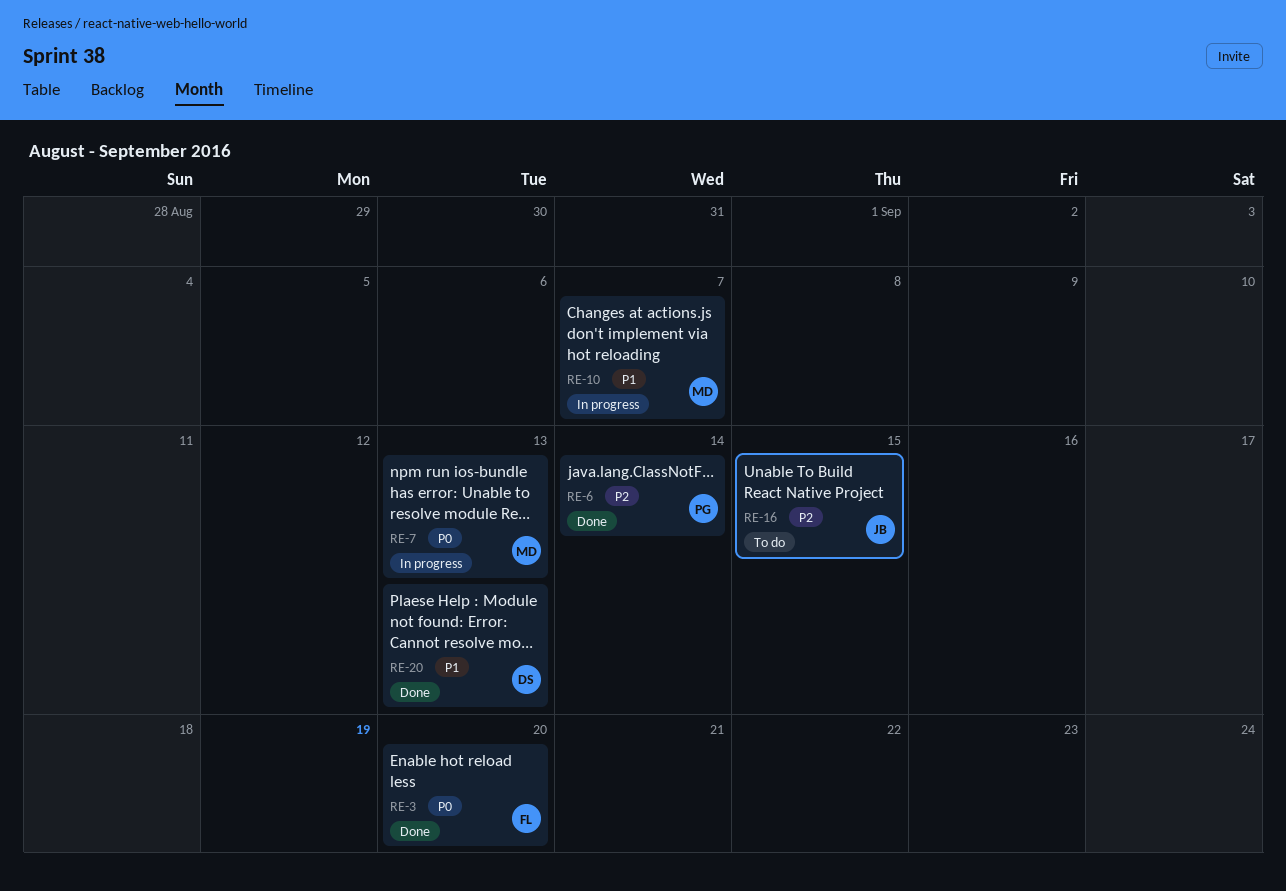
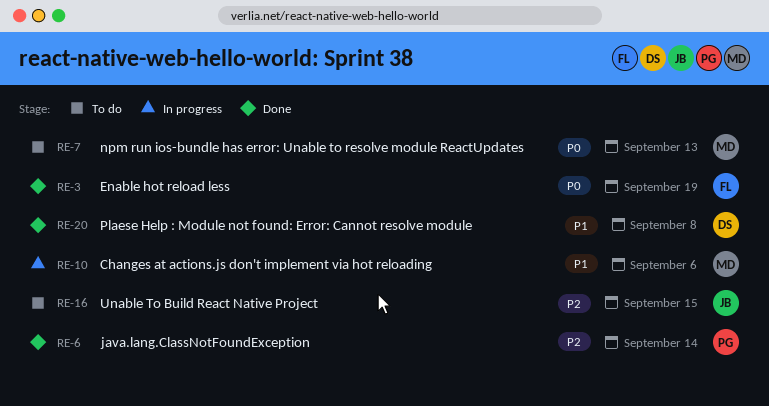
RE-3, due: Sep 20 -> Sep 19
RE-7, status: In progress -> To do
RE-10, due: Sep 7 -> Sep 6
RE-20, due: Sep 13 -> Sep 8

